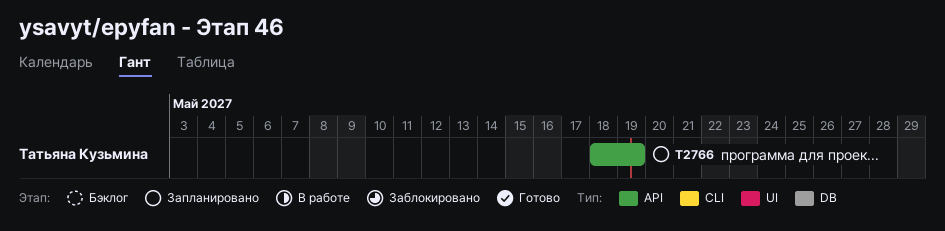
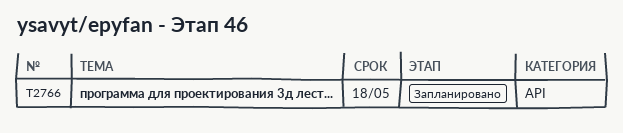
T2766, due: May 19 -> May 18

